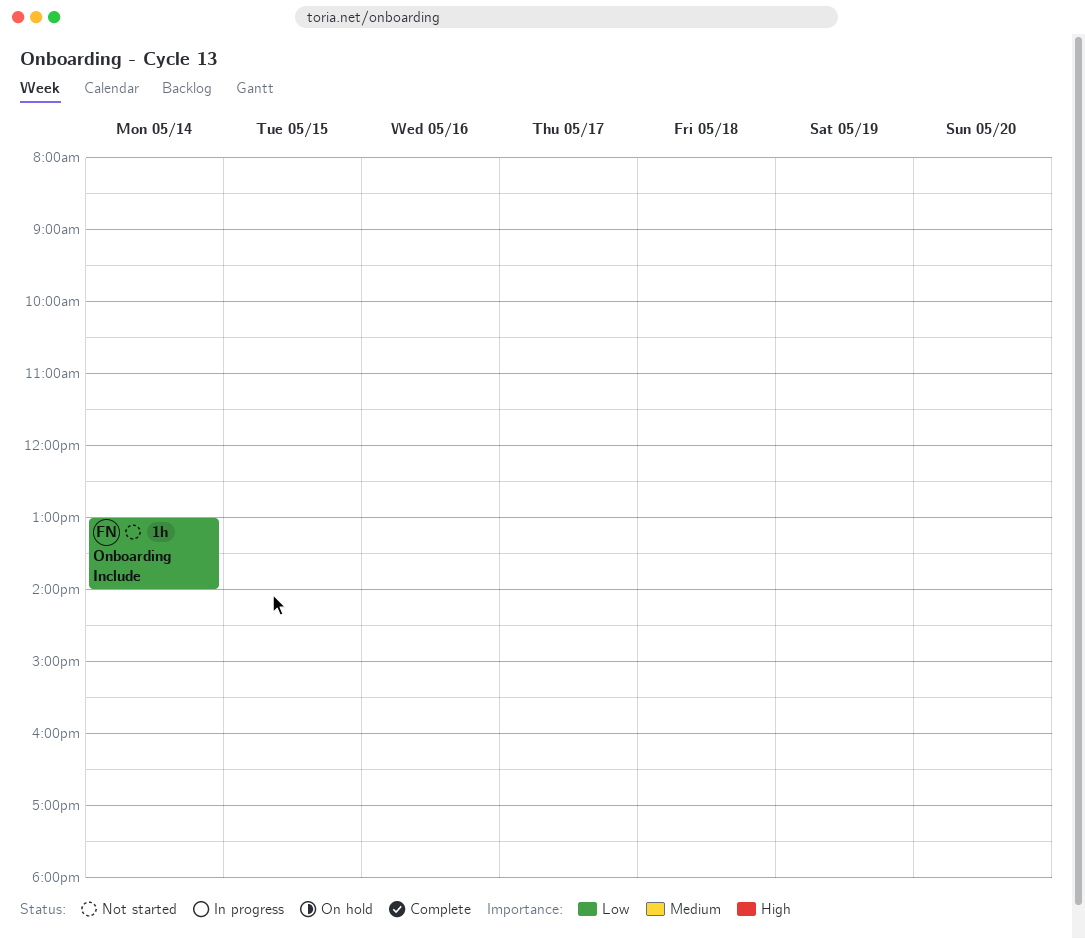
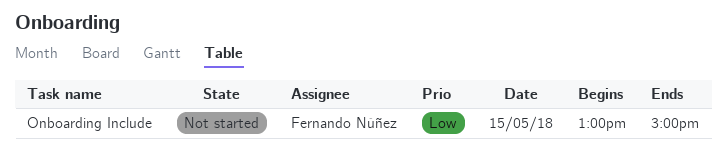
Onboarding Include, day: May 14 -> May 15
Onboarding Include, ends: 14:00 -> 15:00

